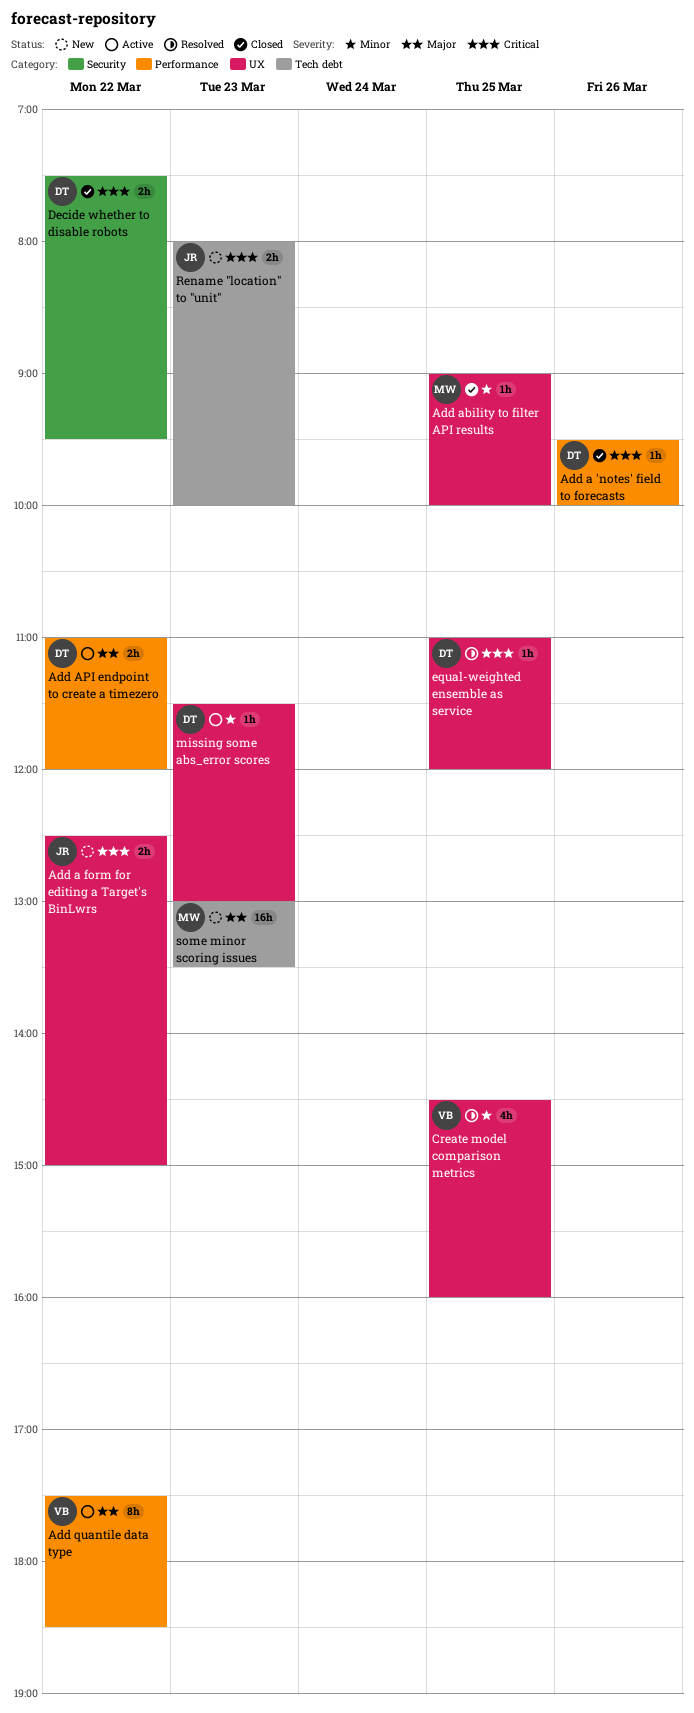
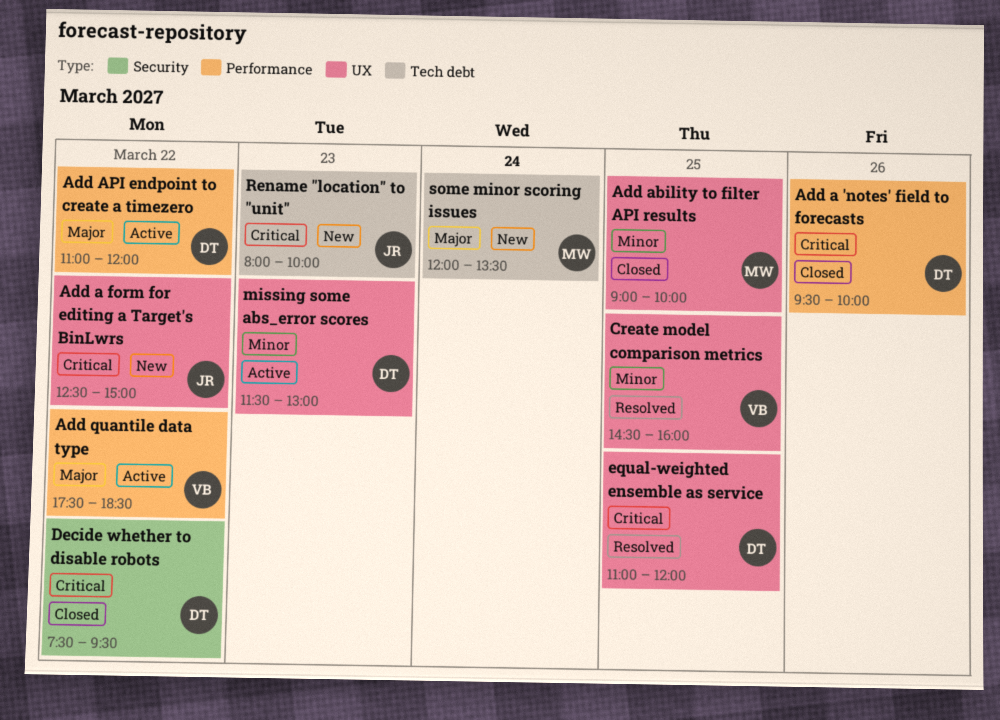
some minor scoring issues, day: Mar 23 -> Mar 24
some minor scoring issues, begins: 13:00 -> 12:00

